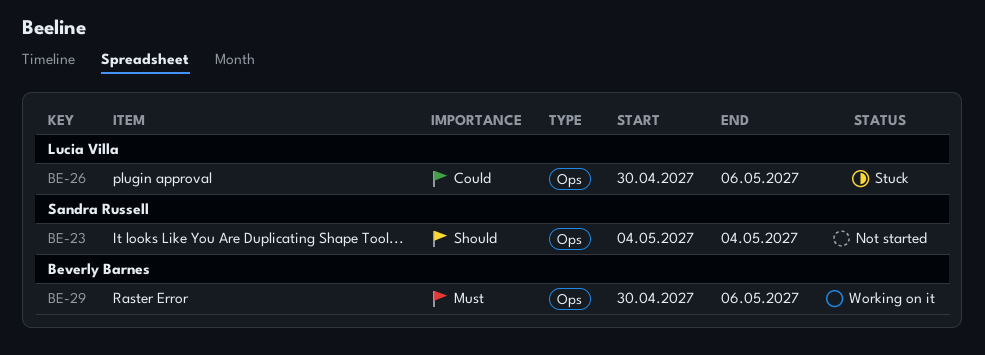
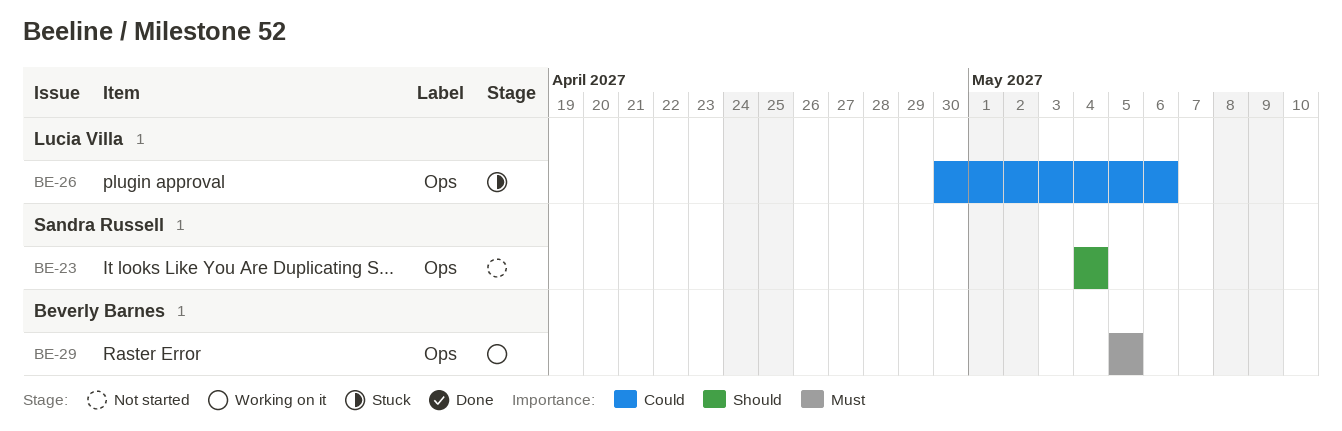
BE-29, start: Apr 30 -> May 5
BE-29, due: May 6 -> May 5

